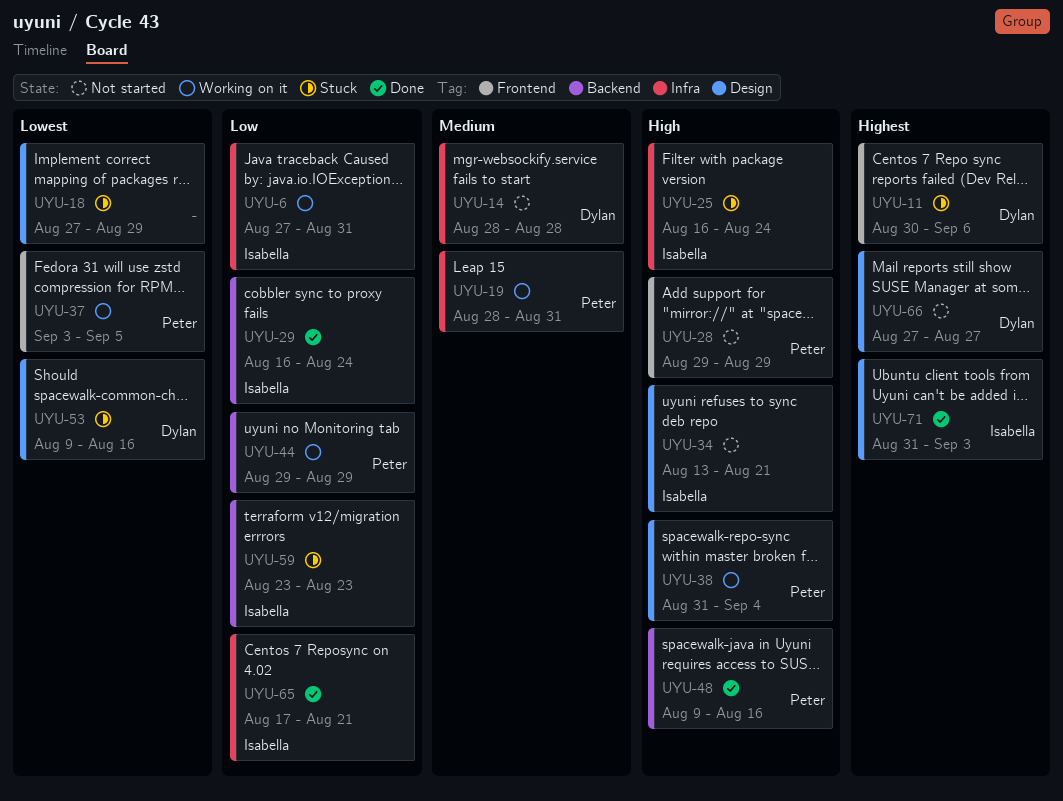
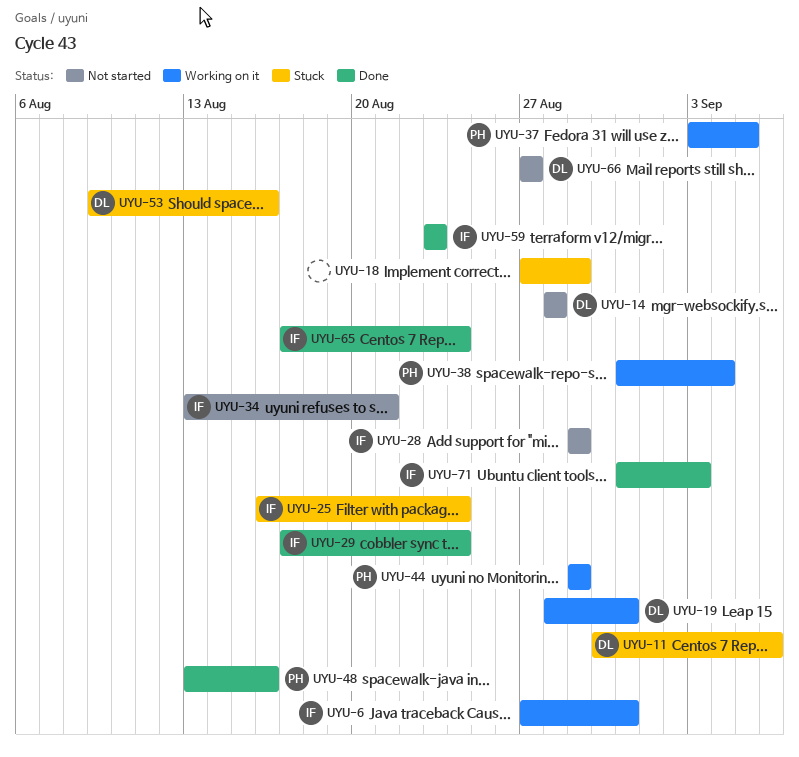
UYU-19, owner: Peter -> Dylan
UYU-28, owner: Peter -> Isabella
UYU-29, start: Aug 16 -> Aug 17
UYU-48, start: Aug 9 -> Aug 13
UYU-59, status: Stuck -> Done
UYU-65, due: Aug 21 -> Aug 24

